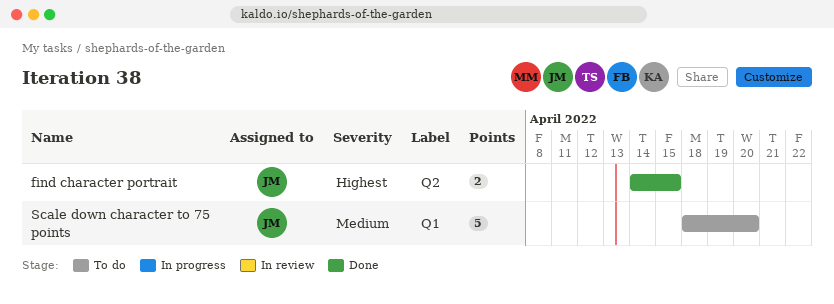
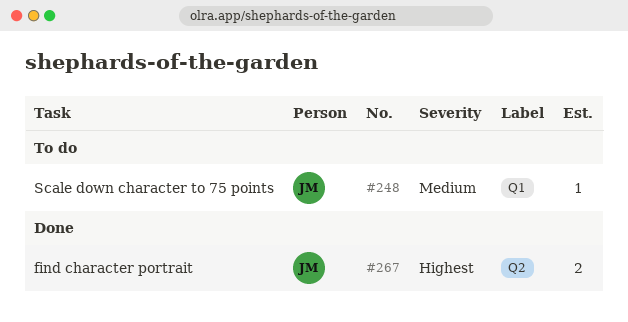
Scale down character to 75 points, estimate: 5 -> 1

